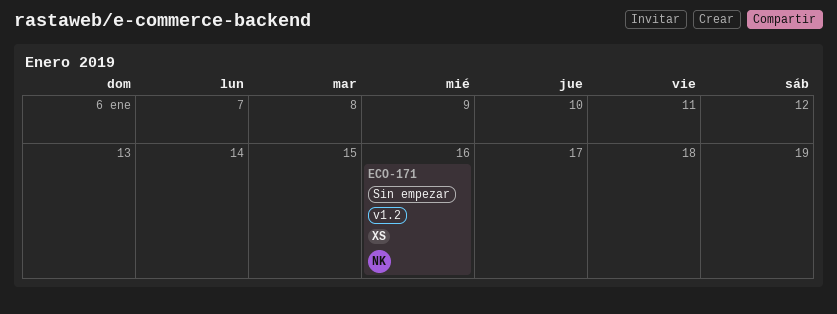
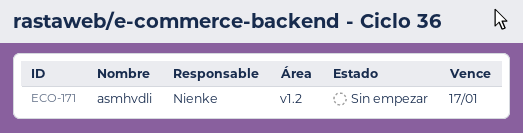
ECO-171, due: Jan 16 -> Jan 17

